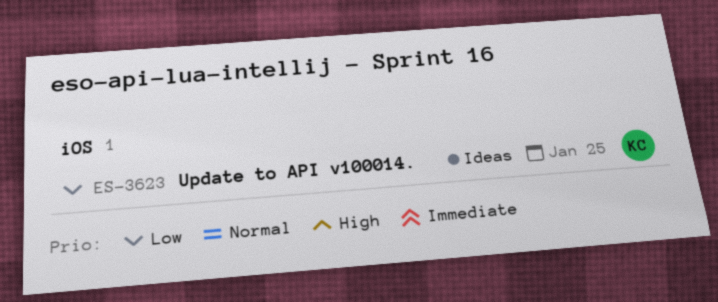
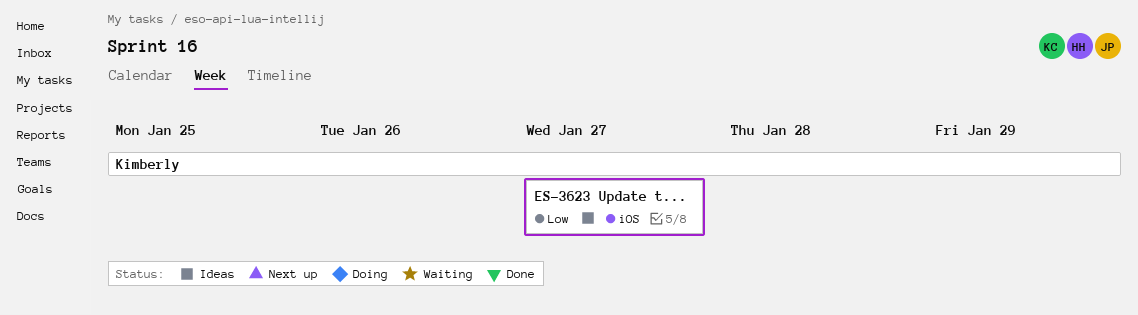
ES-3623, due: Jan 25 -> Jan 27

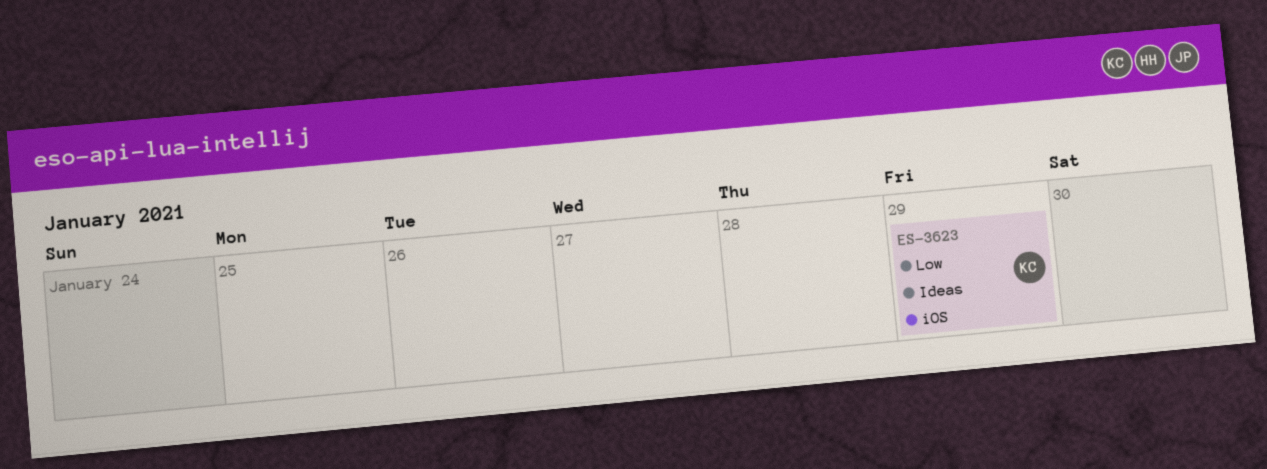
ES-3623, due: Jan 27 -> Jan 29

